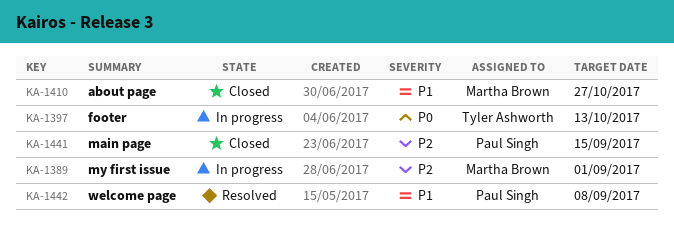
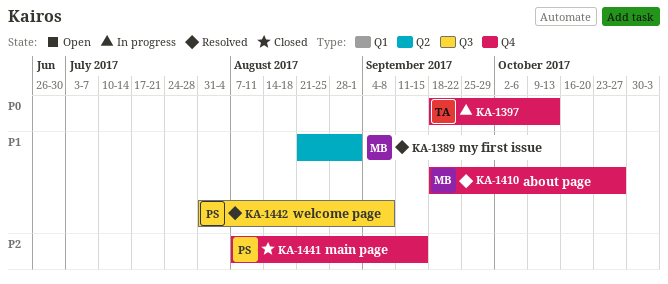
KA-1389, status: In progress -> Resolved
KA-1389, priority: P2 -> P1
KA-1410, status: Closed -> Resolved

